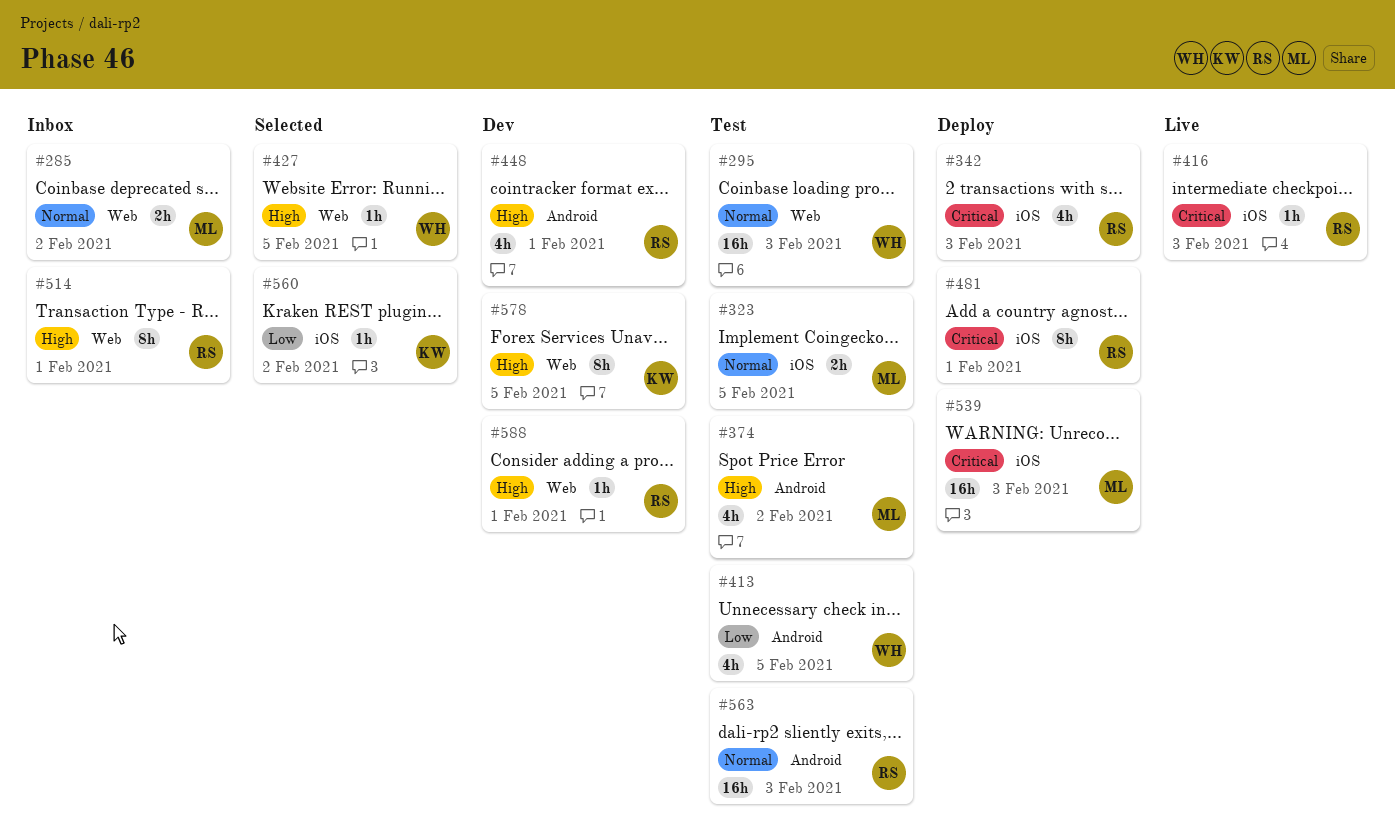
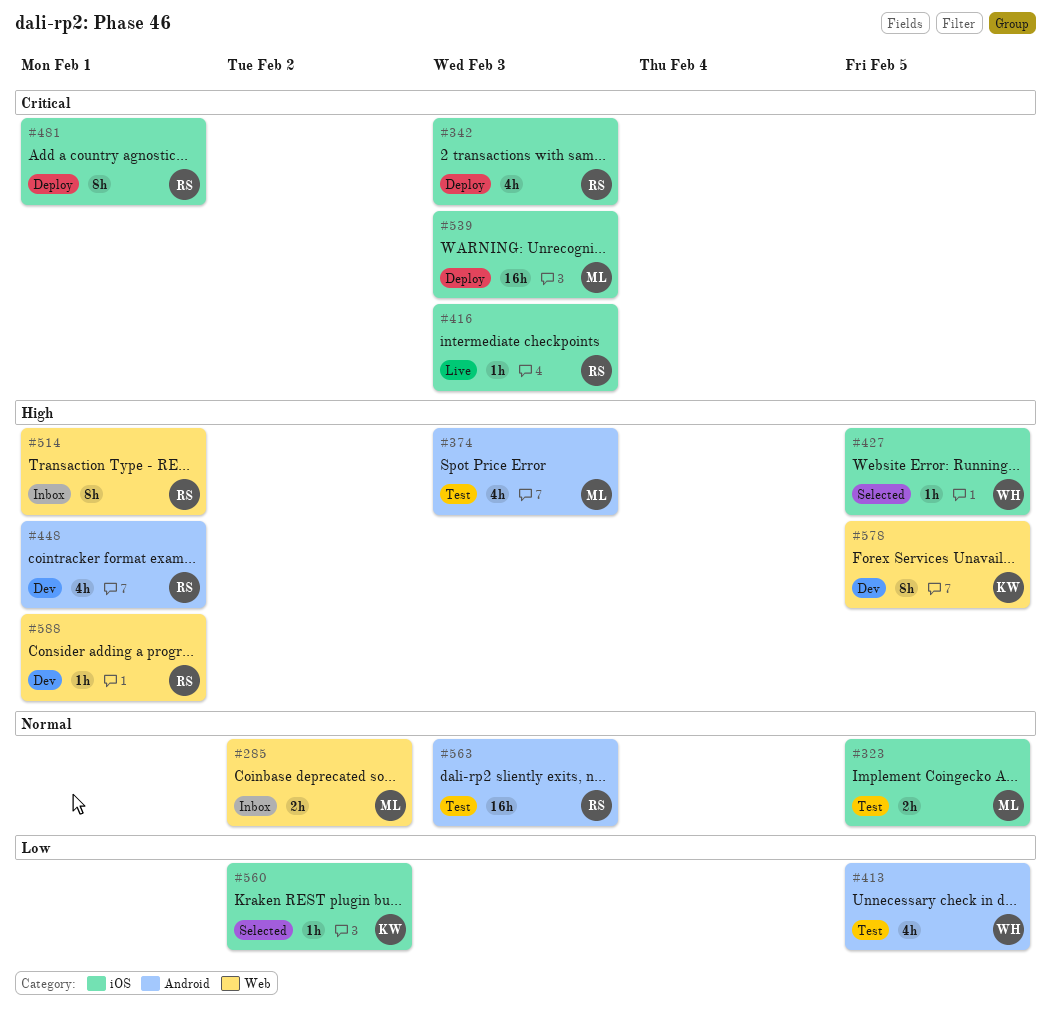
#295: present -> none
#374, due: Feb 2 -> Feb 3
#427, label: Web -> iOS

